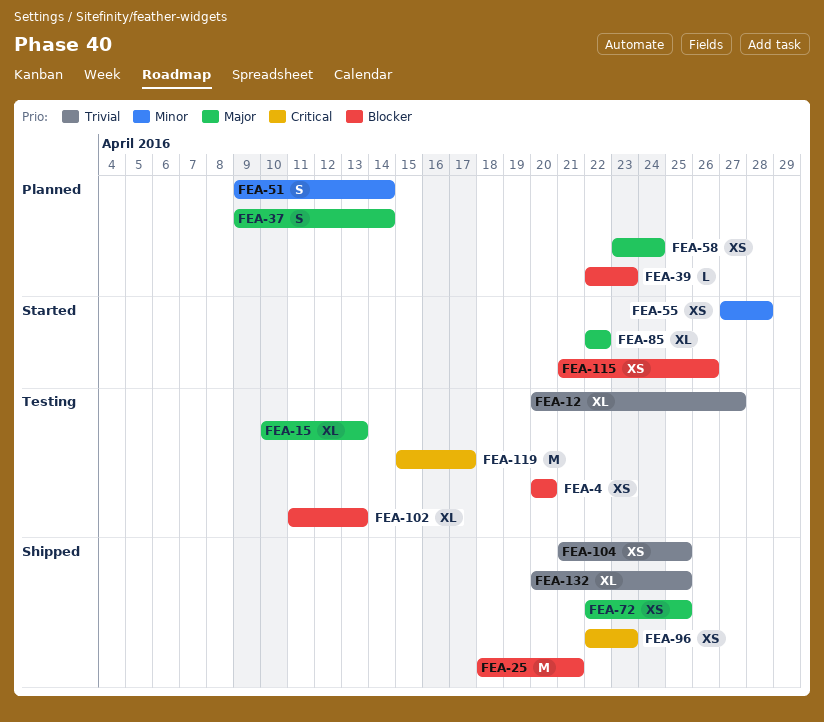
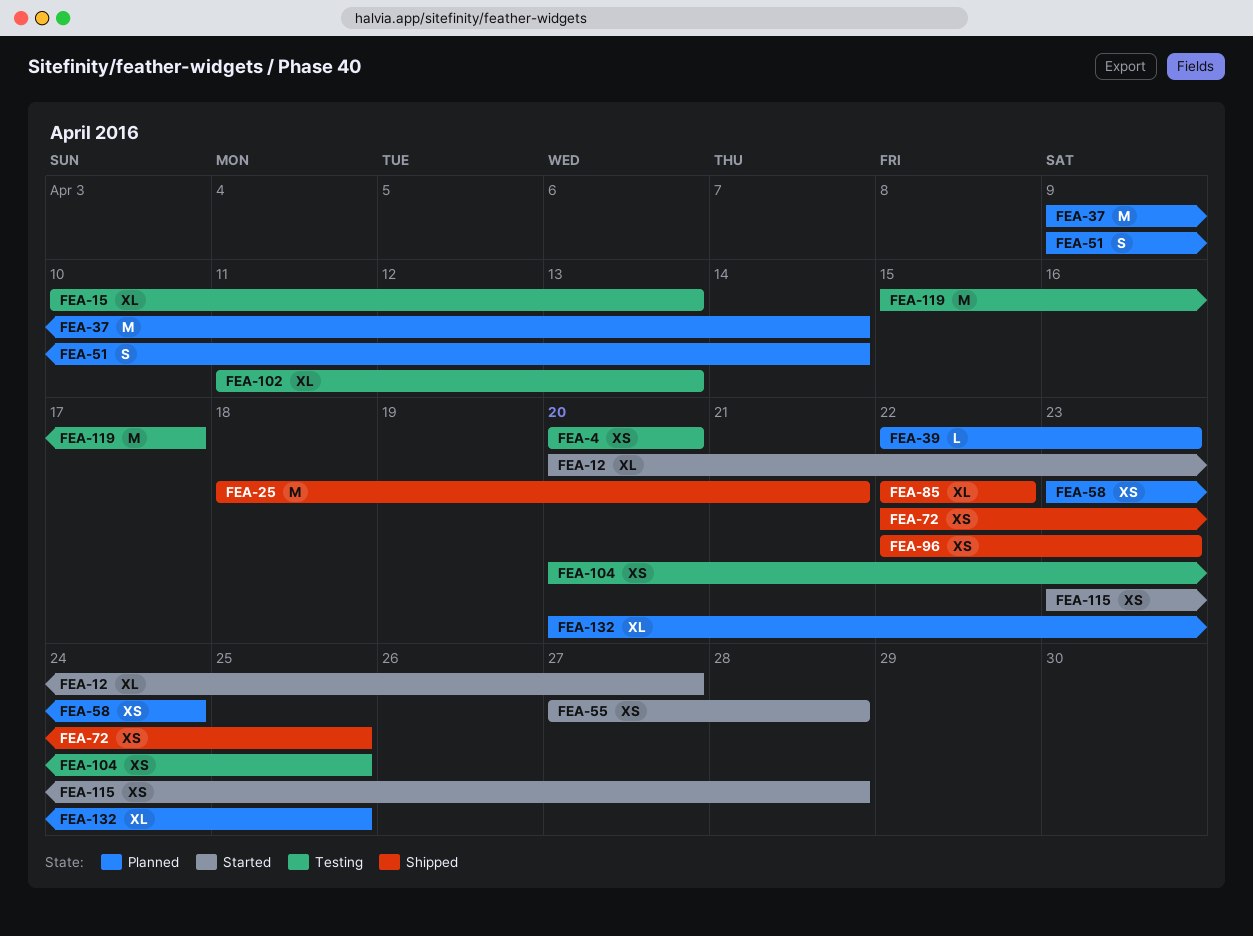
FEA-12, status: Testing -> Started
FEA-37, estimate: S -> M
FEA-85, status: Started -> Shipped
FEA-104, status: Shipped -> Testing
FEA-104, start: Apr 21 -> Apr 20
FEA-115, start: Apr 21 -> Apr 23
FEA-115, due: Apr 26 -> Apr 28
FEA-132, status: Shipped -> Planned

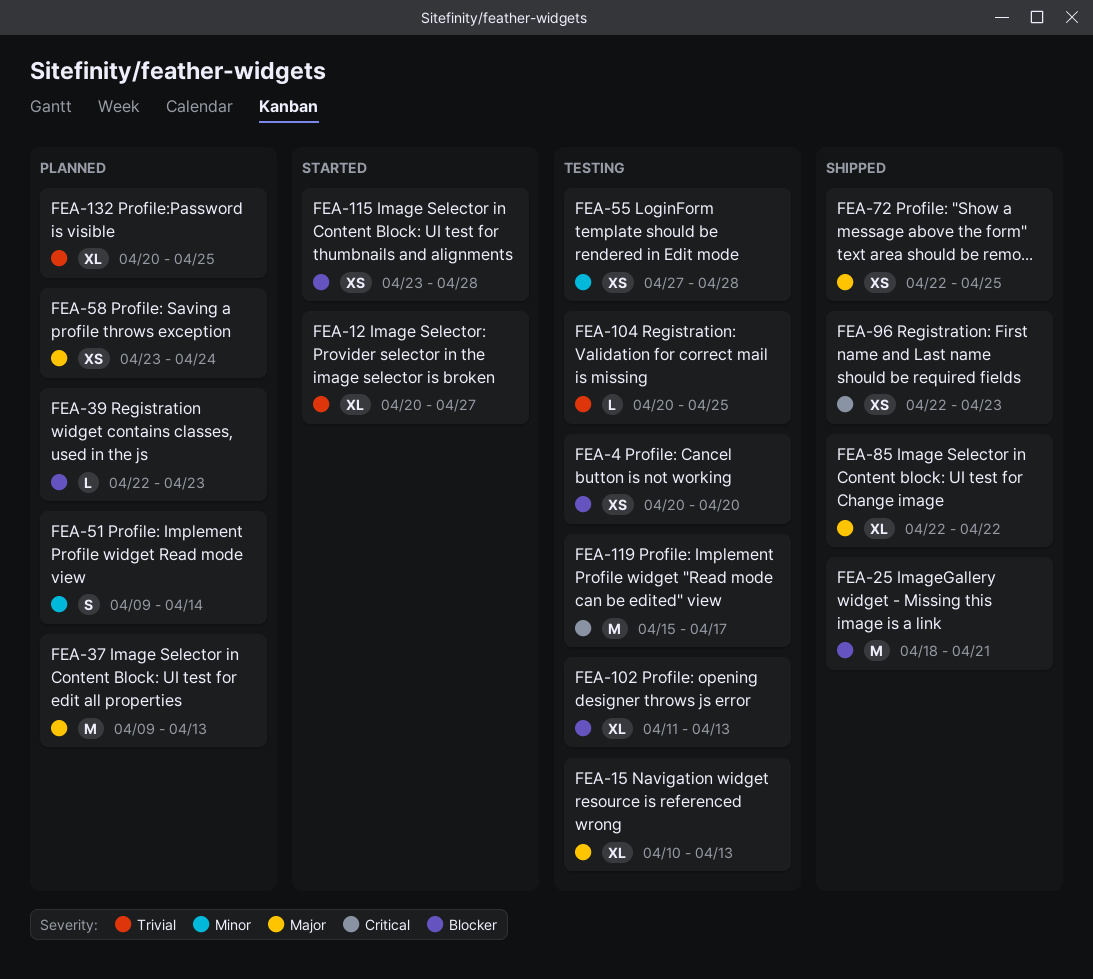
FEA-37, due: Apr 14 -> Apr 13
FEA-55, status: Started -> Testing
FEA-104, estimate: XS -> L

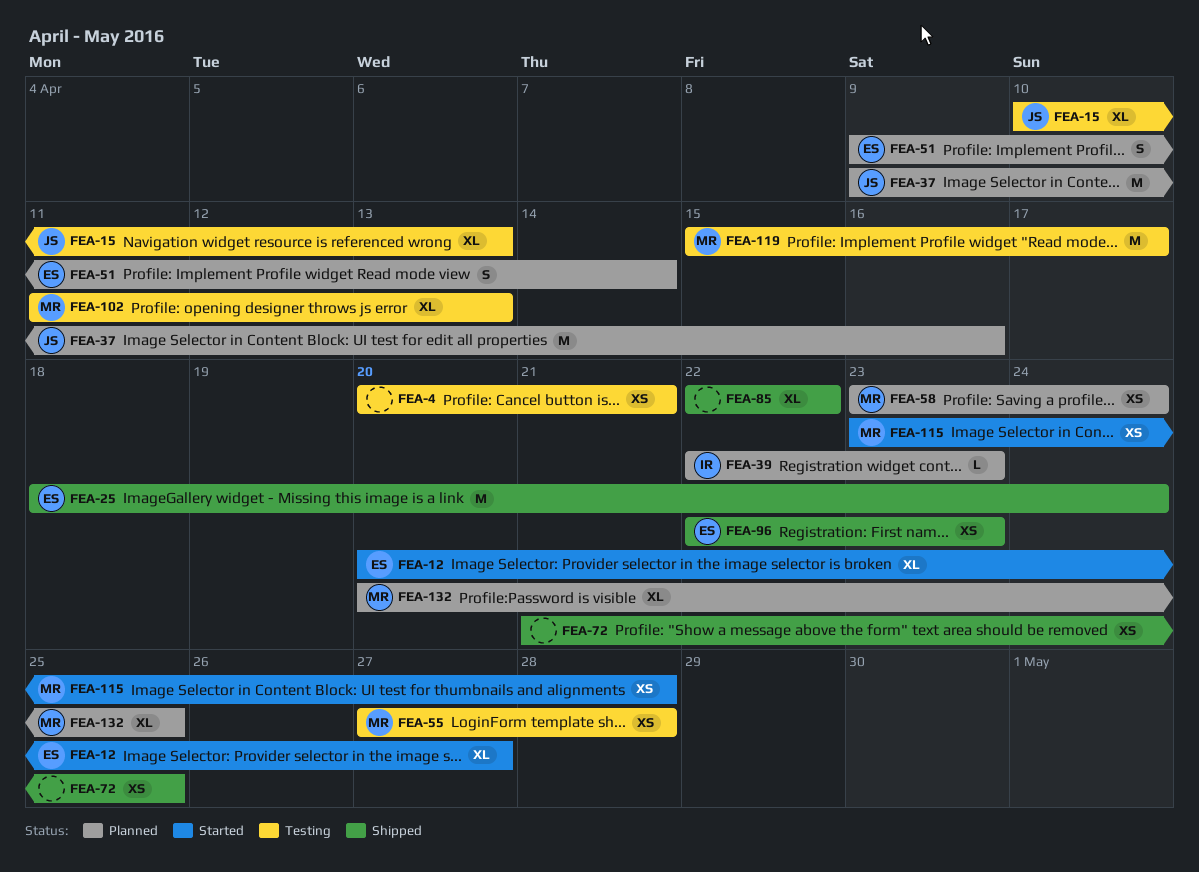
FEA-4, due: Apr 20 -> Apr 21
FEA-25, due: Apr 21 -> Apr 24
FEA-37, due: Apr 13 -> Apr 16
FEA-72, start: Apr 22 -> Apr 21
FEA-104: present -> none

